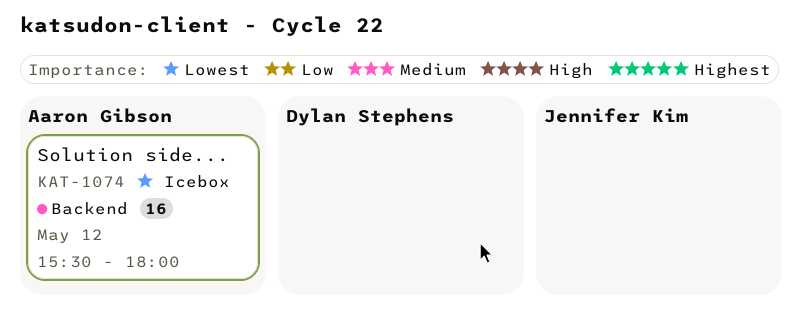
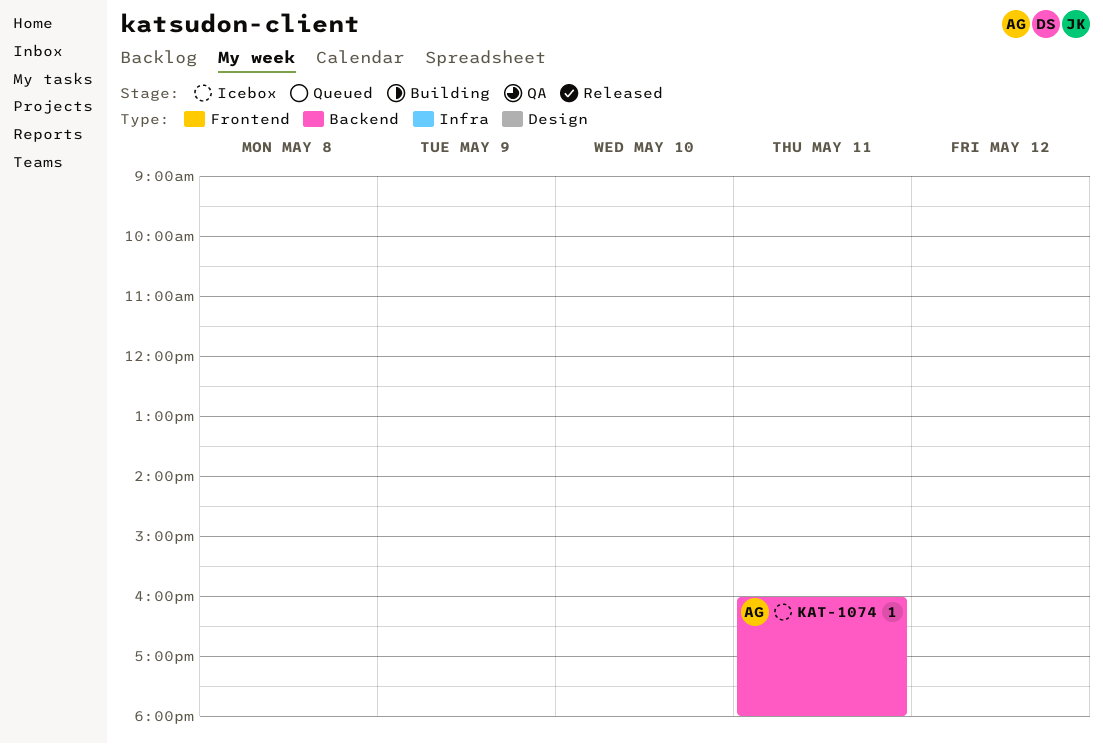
KAT-1074, estimate: 16 -> 1
KAT-1074, day: May 12 -> May 11
KAT-1074, begins: 15:30 -> 16:00

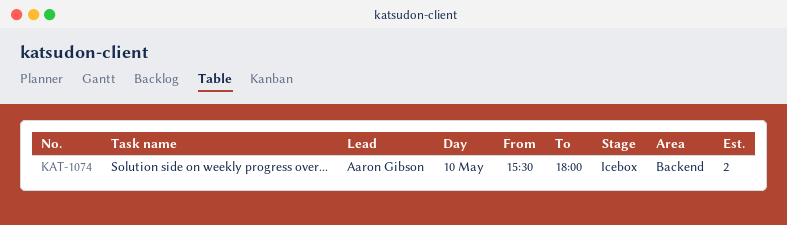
KAT-1074, estimate: 1 -> 2
KAT-1074, day: May 11 -> May 10
KAT-1074, begins: 16:00 -> 15:30

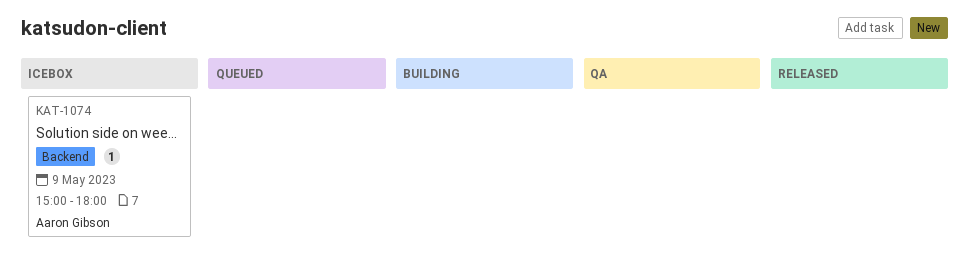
KAT-1074, estimate: 2 -> 1
KAT-1074, day: May 10 -> May 9
KAT-1074, begins: 15:30 -> 15:00

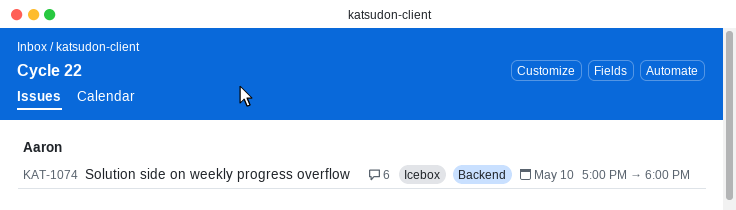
KAT-1074, day: May 9 -> May 10
KAT-1074, begins: 15:00 -> 17:00

